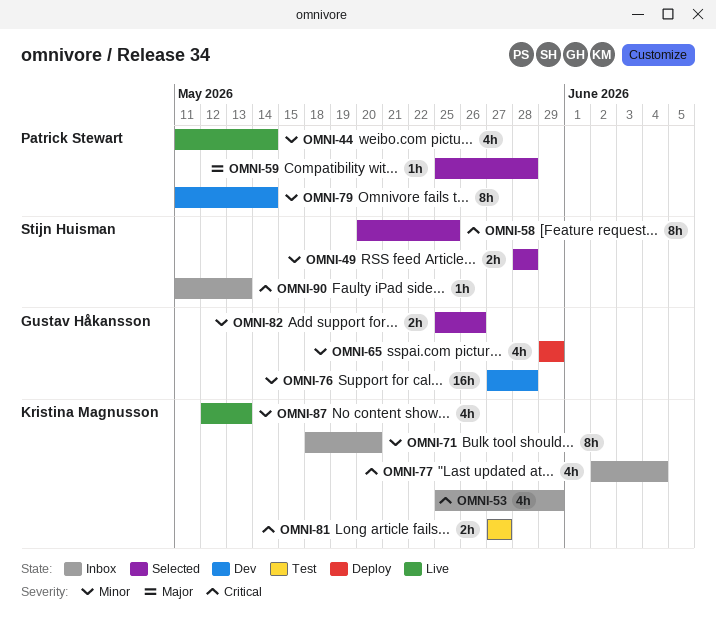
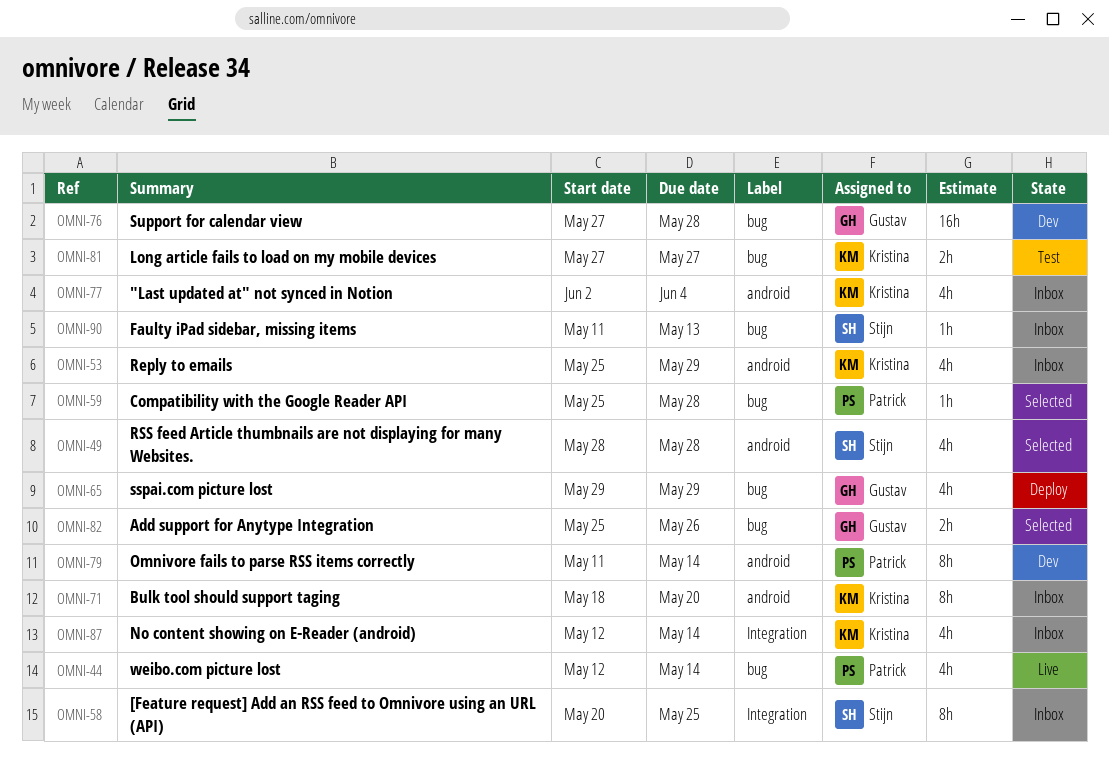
OMNI-44, start: May 11 -> May 12
OMNI-49, estimate: 2h -> 4h
OMNI-58, status: Selected -> Inbox
OMNI-87, status: Live -> Inbox
OMNI-87, due: May 13 -> May 14

